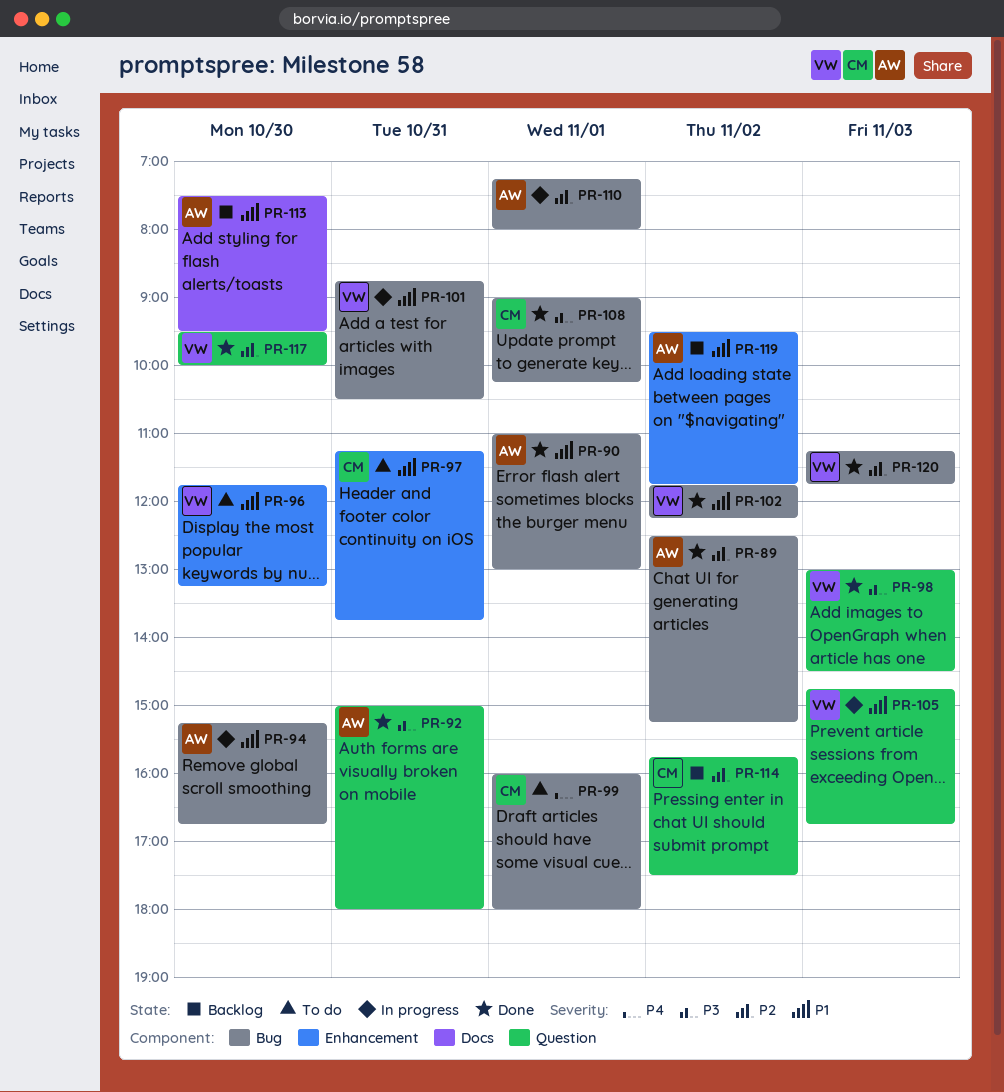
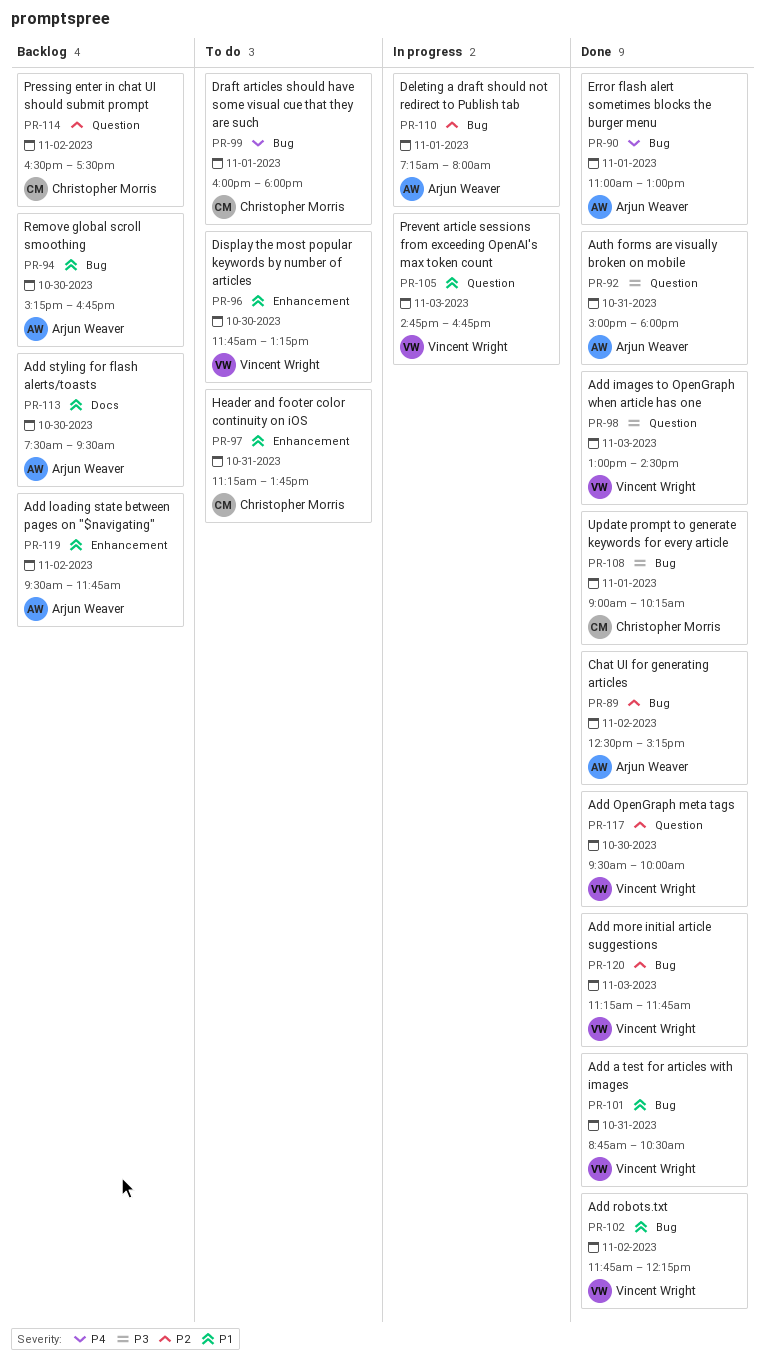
PR-90, priority: P1 -> P4
PR-94, status: In progress -> Backlog
PR-101, status: In progress -> Done
PR-114, begins: 15:45 -> 16:30

